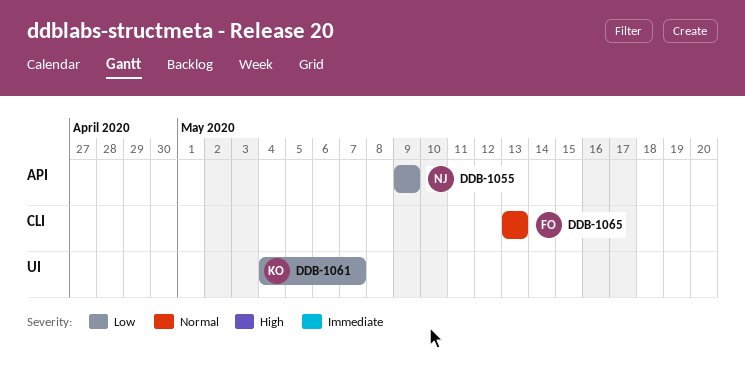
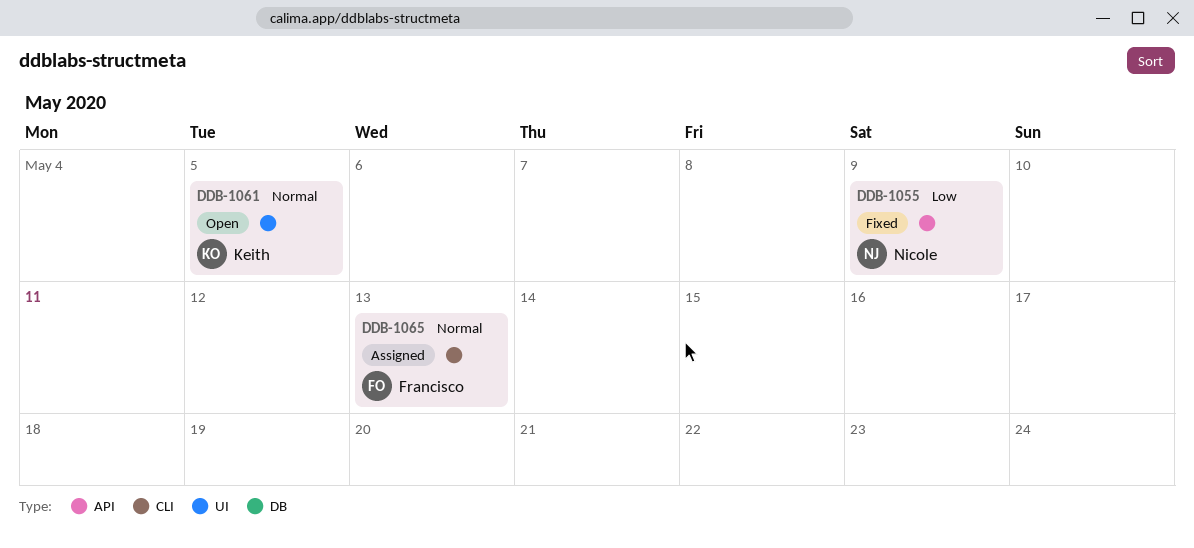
DDB-1061, priority: Low -> Normal
DDB-1061, due: May 7 -> May 5

